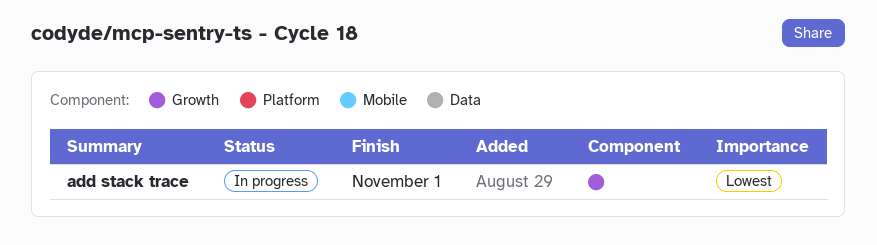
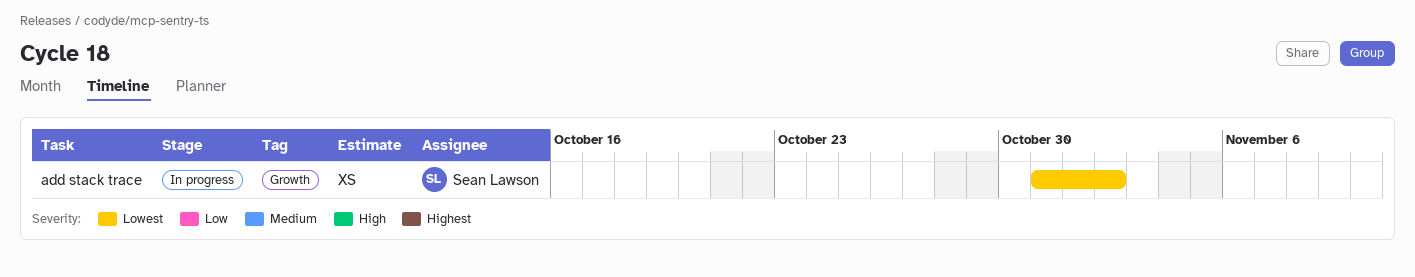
add stack trace, due: Nov 1 -> Nov 2

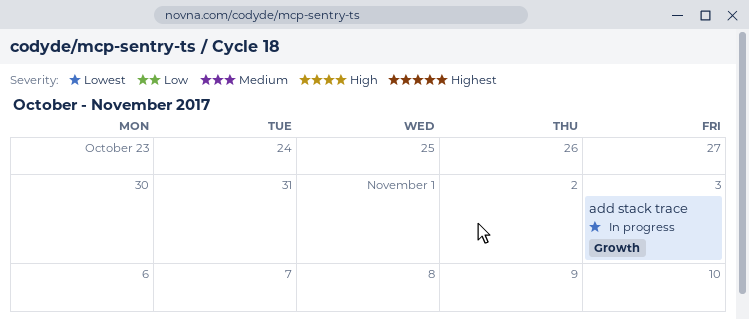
add stack trace, due: Nov 2 -> Nov 3

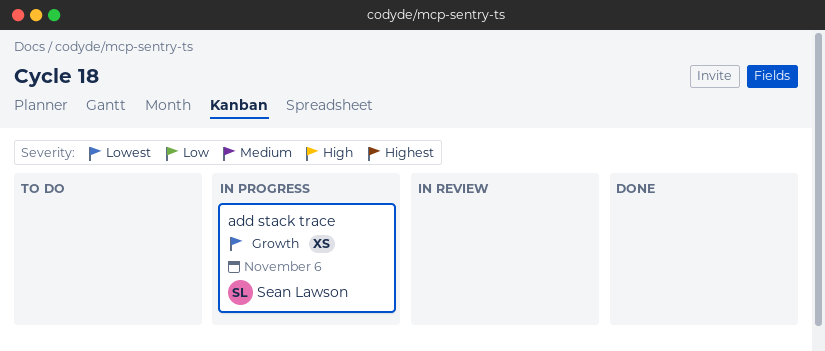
add stack trace, due: Nov 3 -> Nov 6

